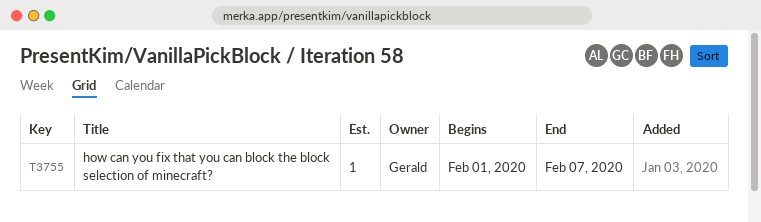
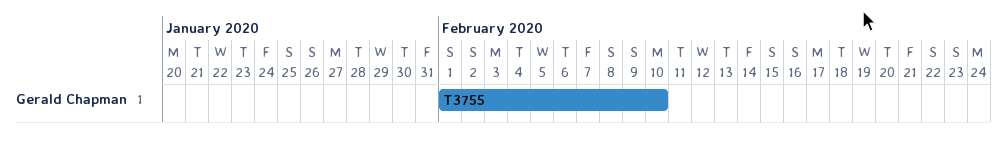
T3755, due: Feb 7 -> Feb 10

